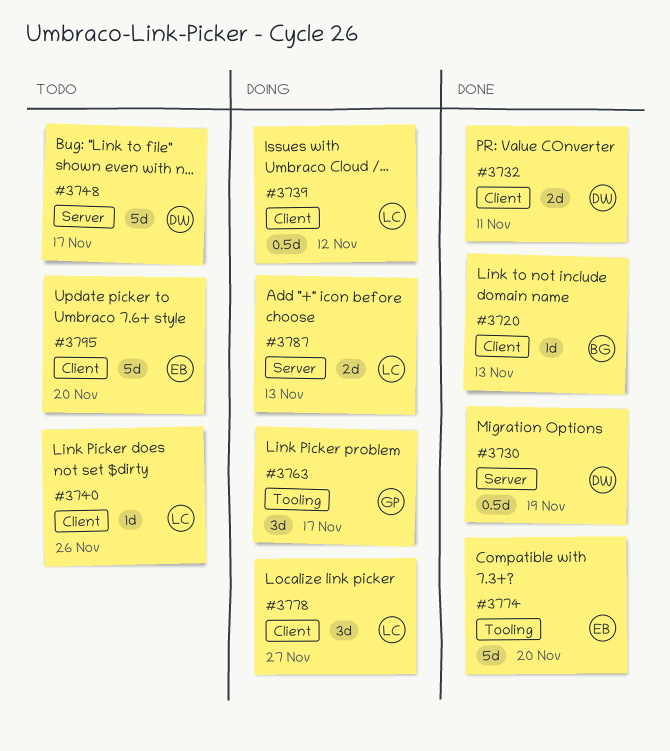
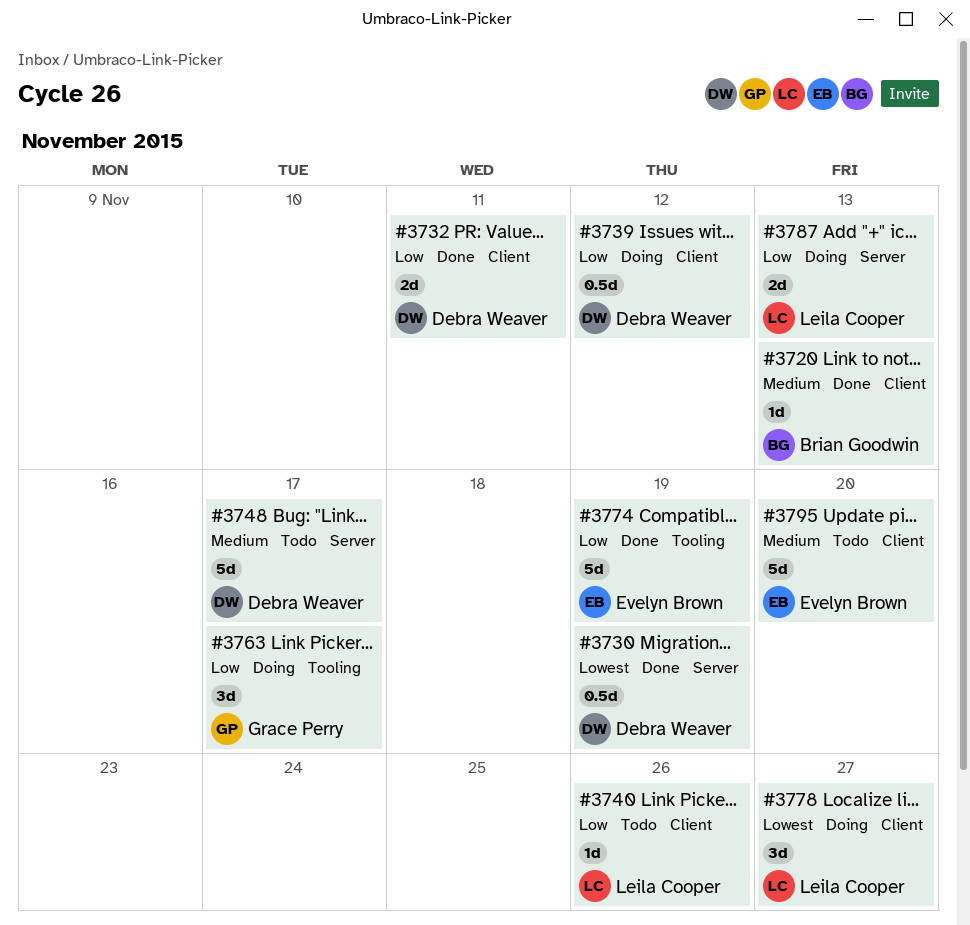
#3739, owner: Leila Cooper -> Debra Weaver
#3774, due: Nov 20 -> Nov 19

